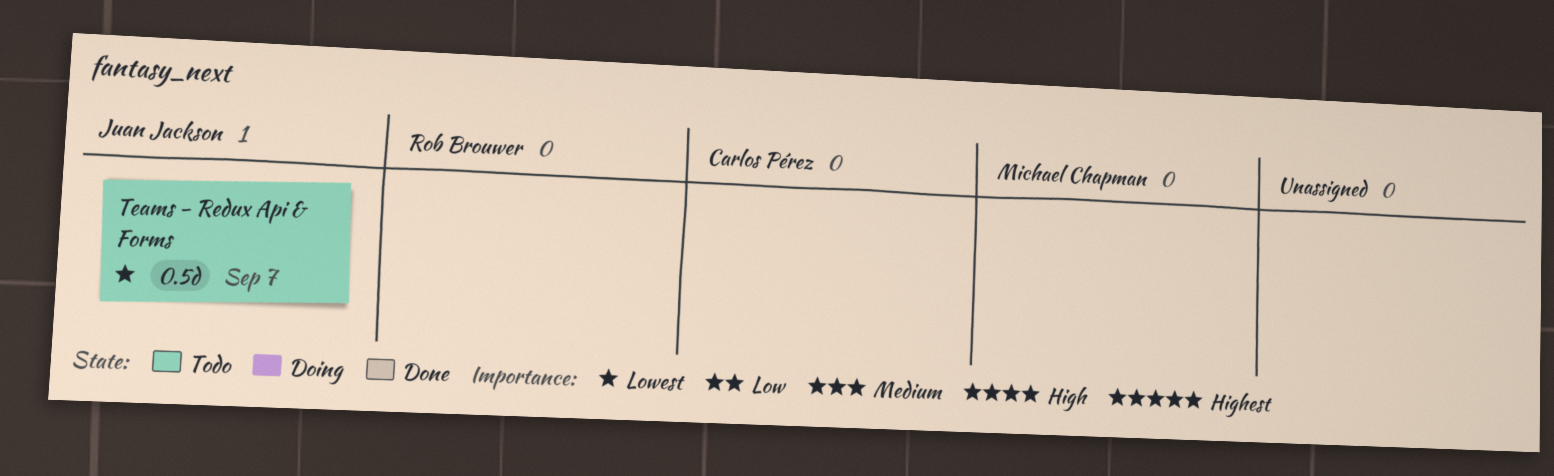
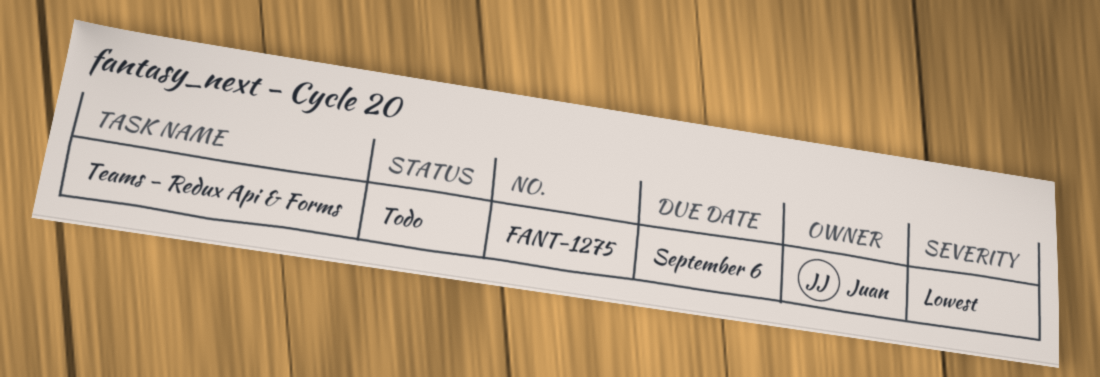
Teams - Redux Api & Forms, due: Sep 7 -> Sep 6

